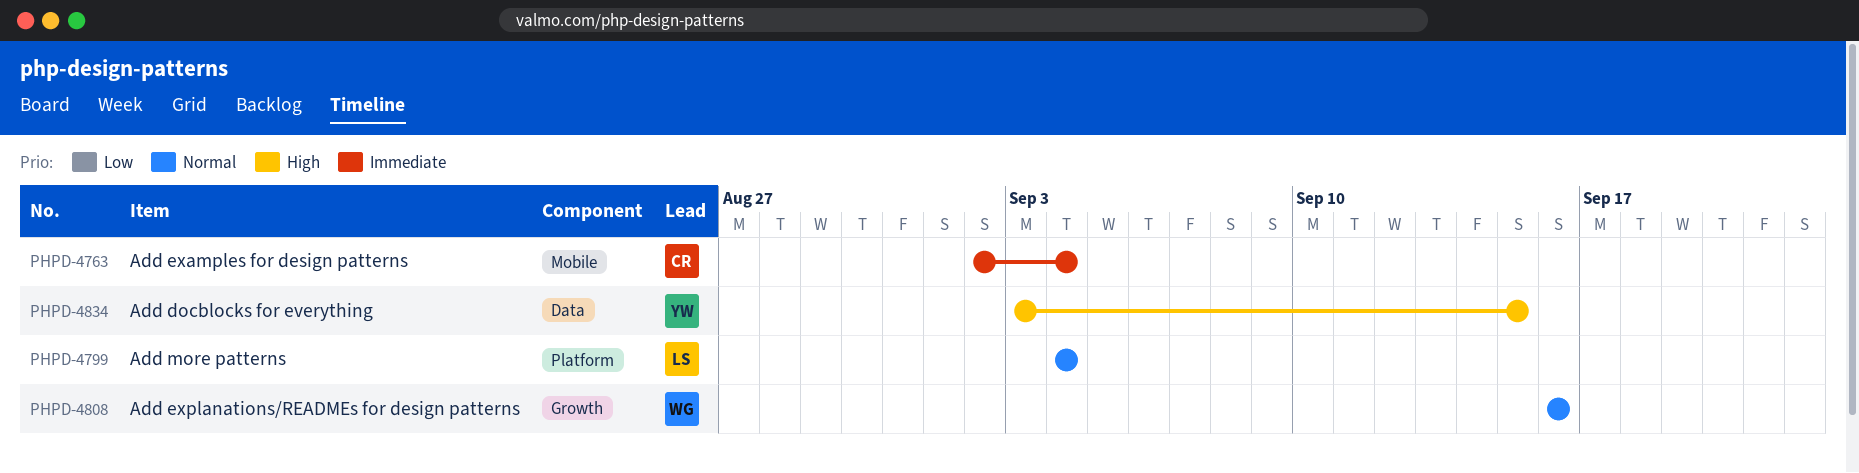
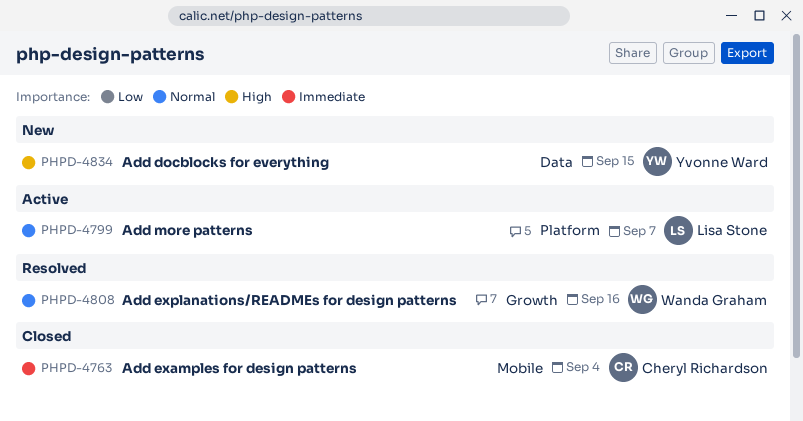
PHPD-4799, due: Sep 4 -> Sep 7

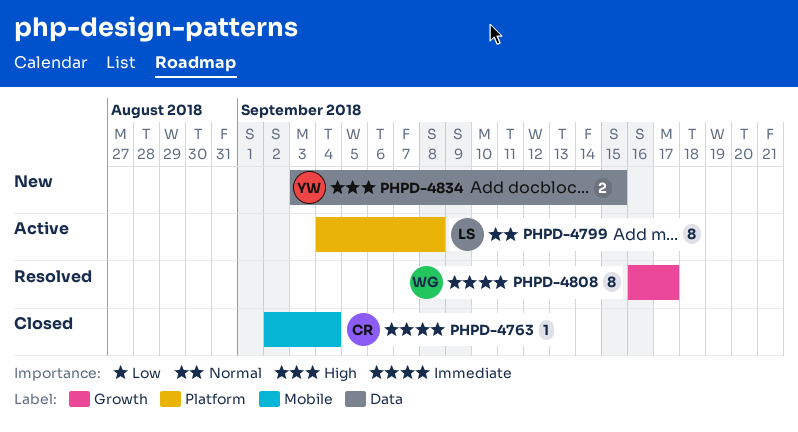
PHPD-4799, due: Sep 7 -> Sep 8
PHPD-4808, priority: Normal -> Immediate
PHPD-4808, due: Sep 16 -> Sep 17

